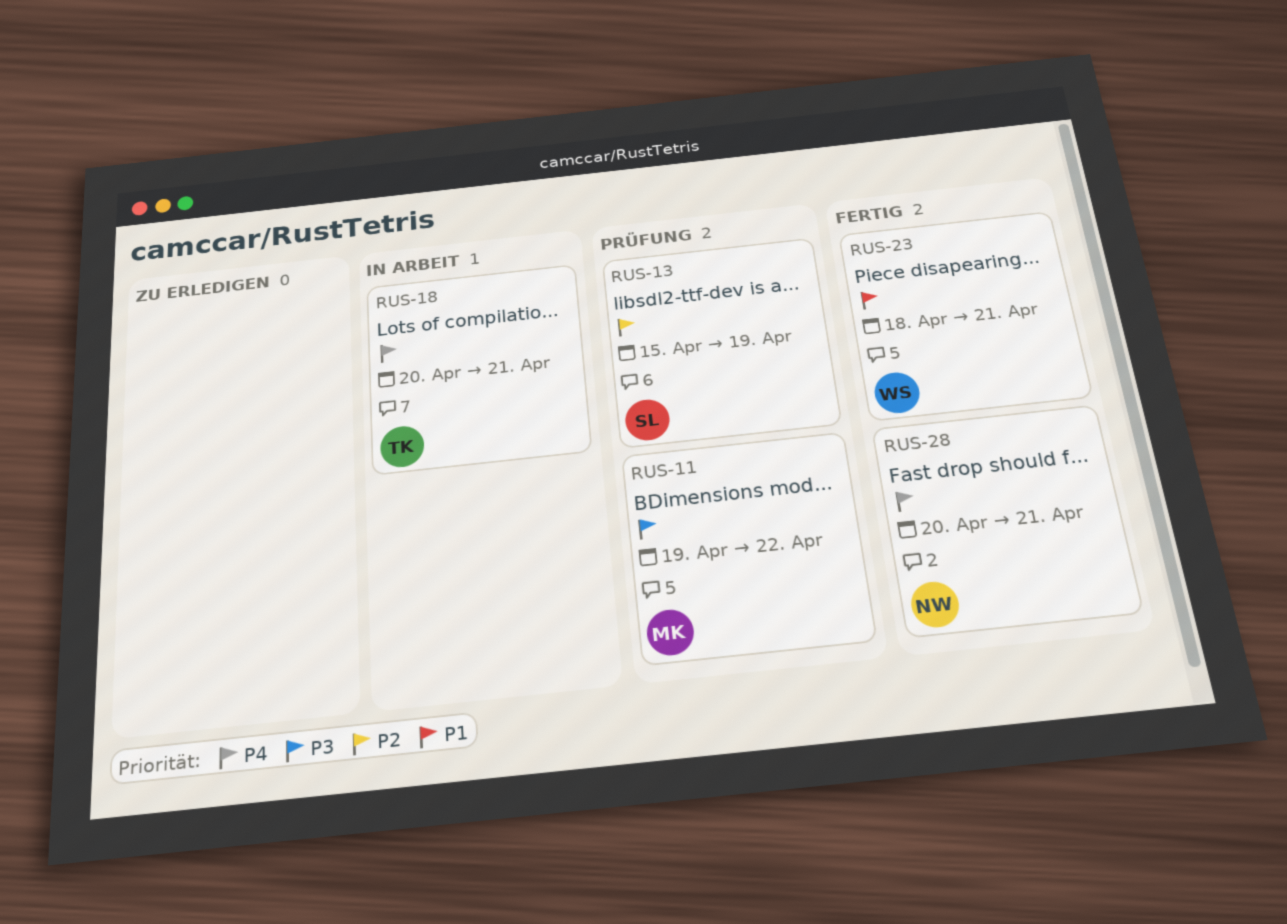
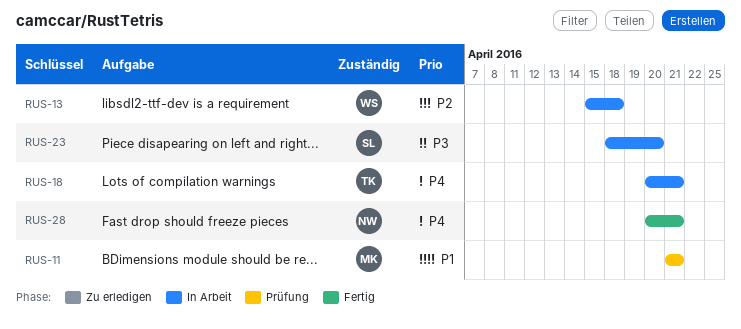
RUS-11, priority: P3 -> P1
RUS-11, start: Apr 19 -> Apr 21
RUS-11, due: Apr 22 -> Apr 21
RUS-13, status: Prüfung -> In Arbeit
RUS-13, owner: SL -> WS
RUS-13, due: Apr 19 -> Apr 18
RUS-23, status: Fertig -> In Arbeit
RUS-23, owner: WS -> SL
RUS-23, priority: P1 -> P3
RUS-23, due: Apr 21 -> Apr 20

